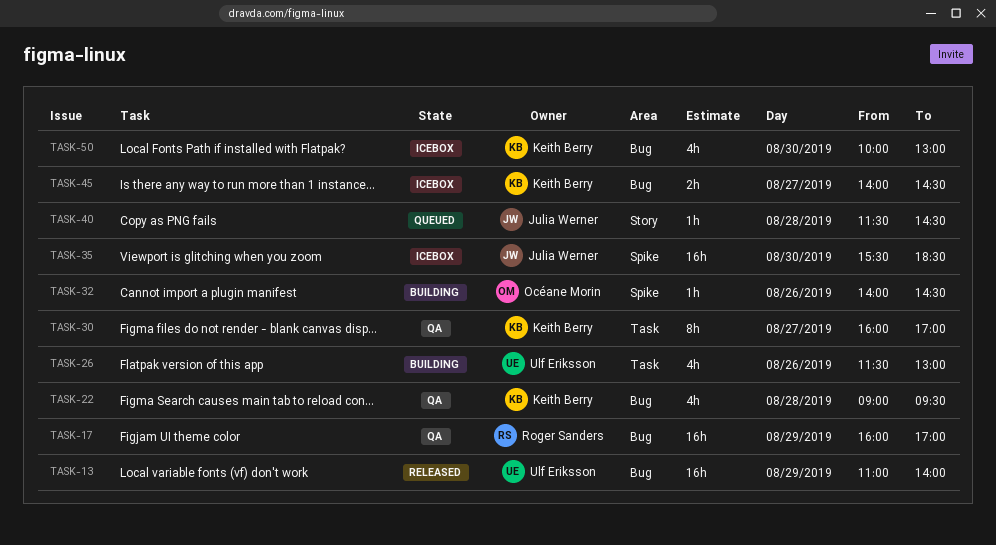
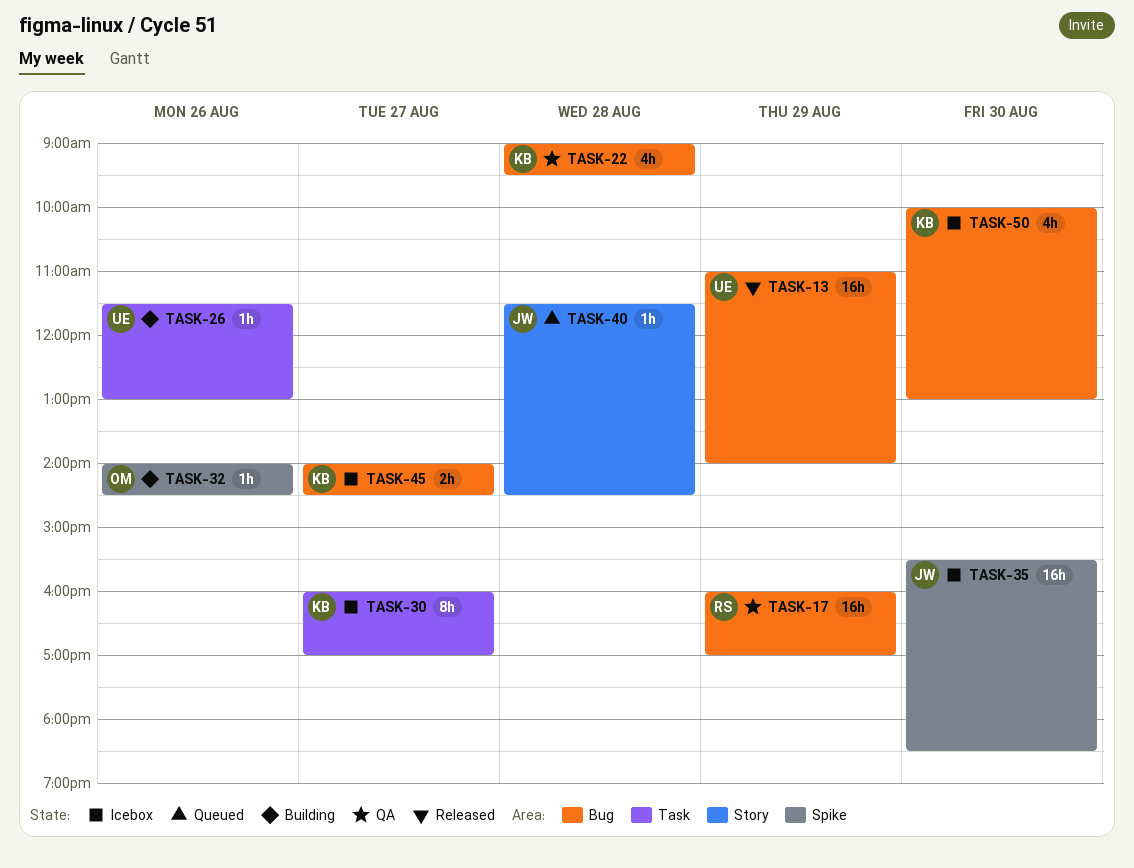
TASK-26, estimate: 4h -> 1h
TASK-30, status: QA -> Icebox

